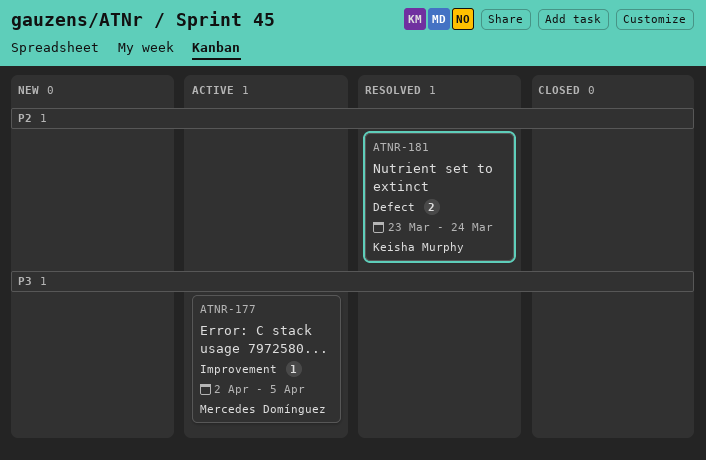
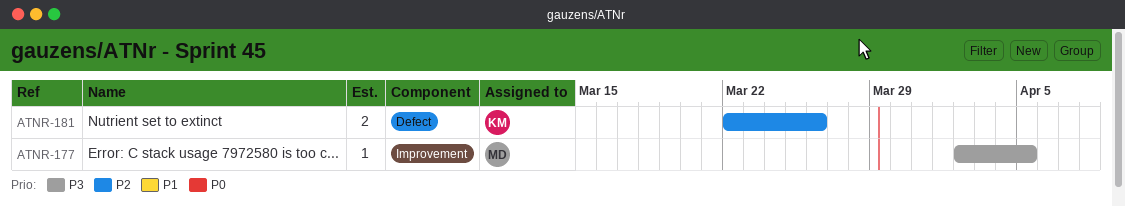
ATNR-181, start: Mar 23 -> Mar 22
ATNR-181, due: Mar 24 -> Mar 26

